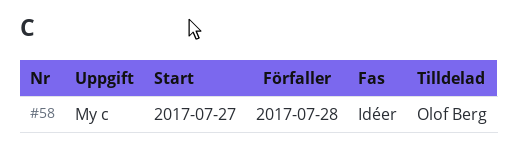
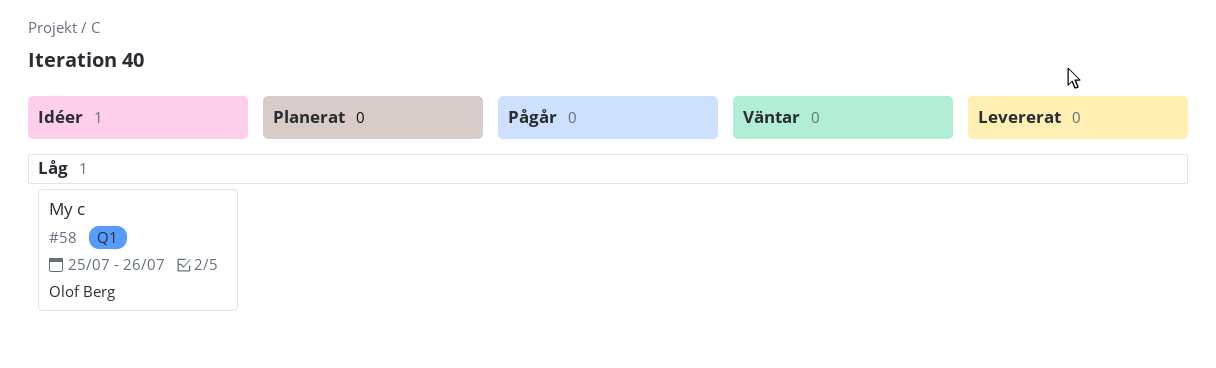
#58, start: Jul 27 -> Jul 25
#58, due: Jul 28 -> Jul 26

